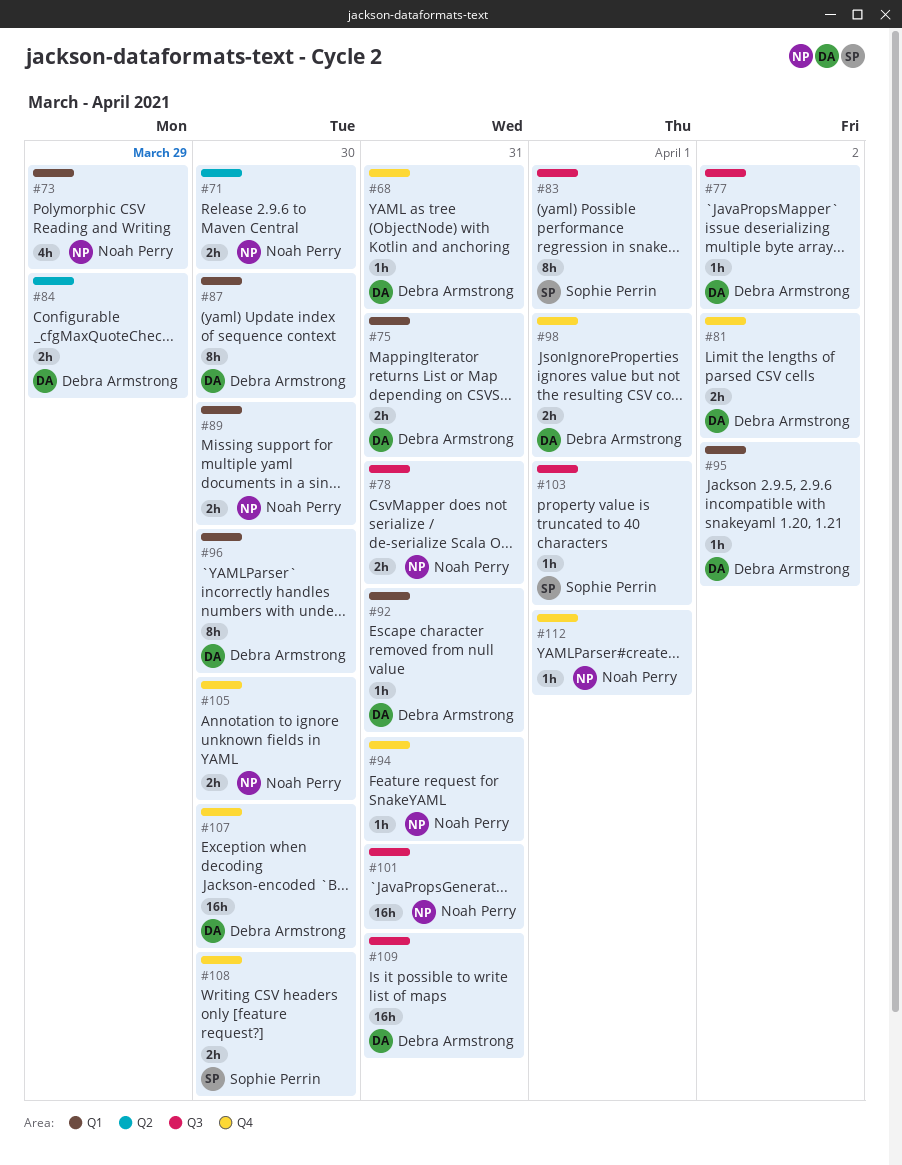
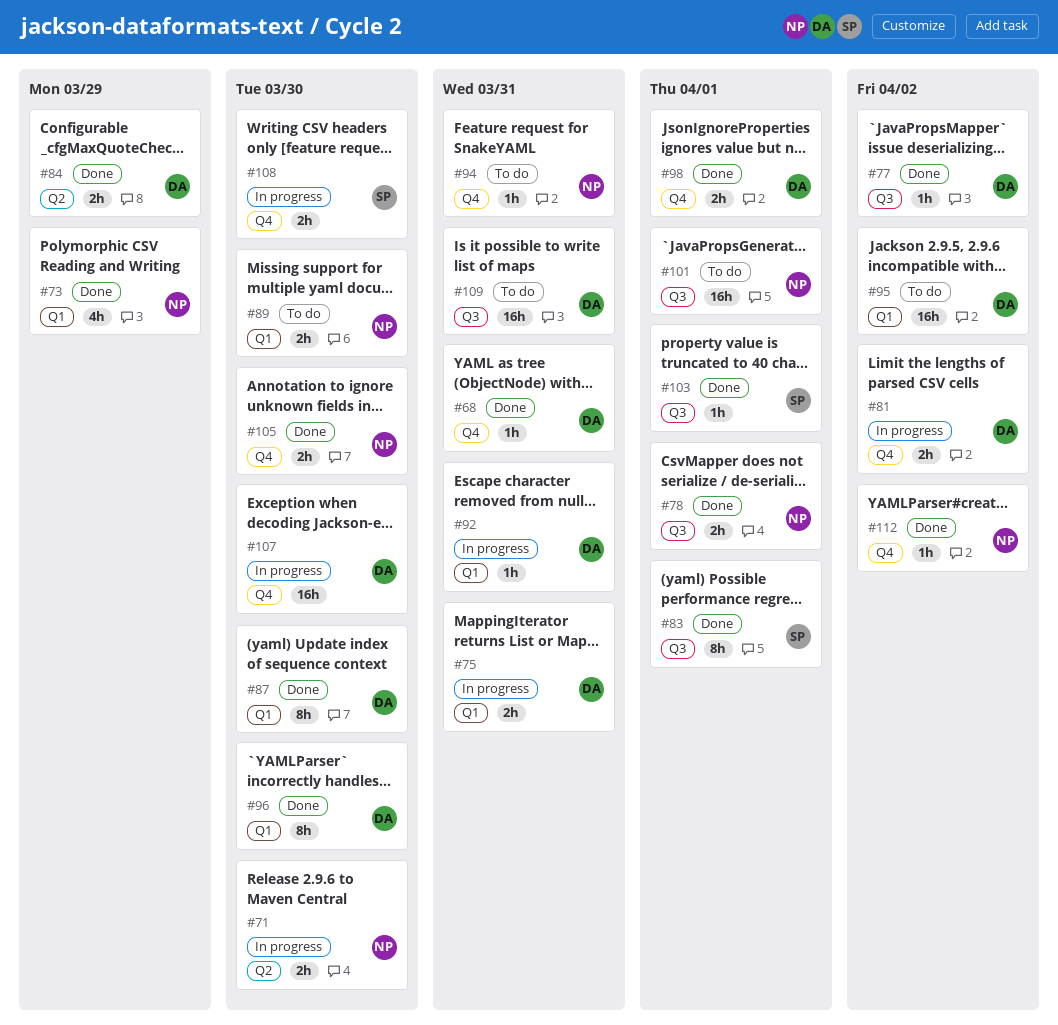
#78, due: Mar 31 -> Apr 1
#95, estimate: 1h -> 16h
#101, due: Mar 31 -> Apr 1
#112, due: Apr 1 -> Apr 2

